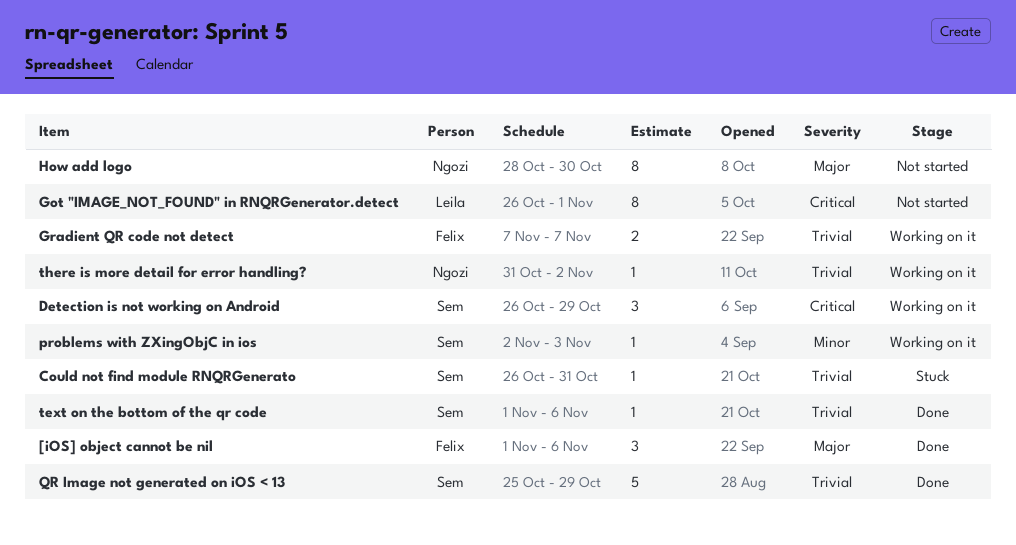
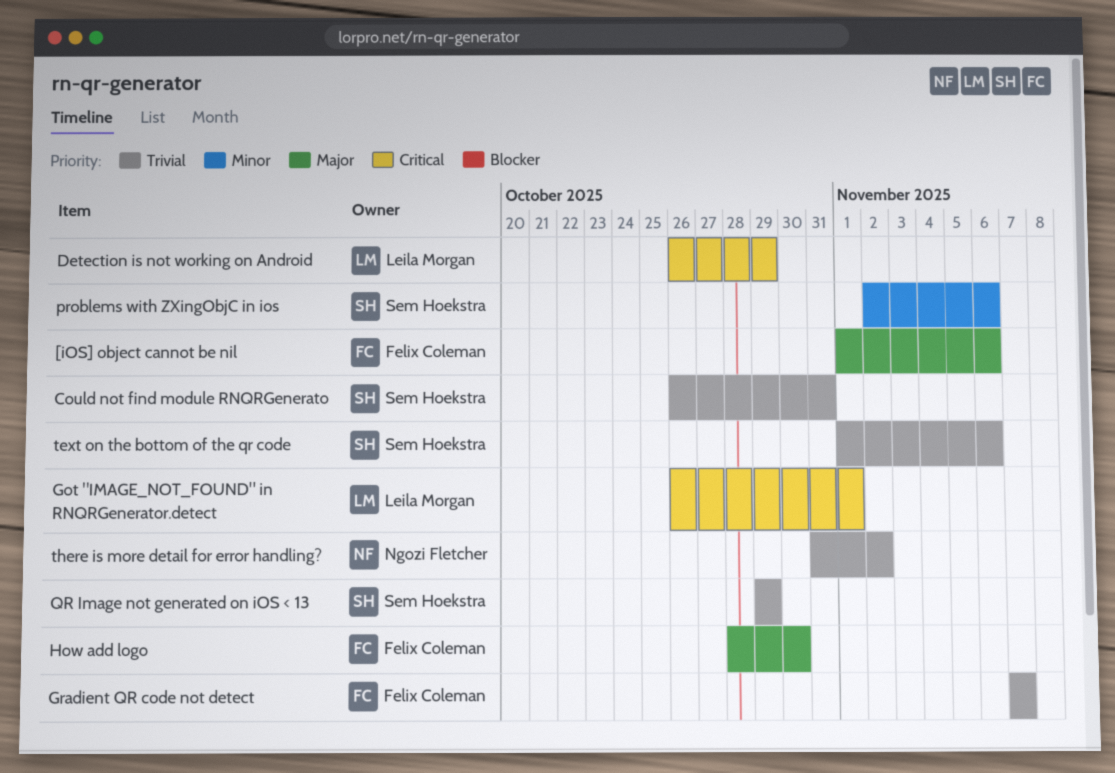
Detection is not working on Android, owner: Sem Hoekstra -> Leila Morgan
How add logo, owner: Ngozi Fletcher -> Felix Coleman
problems with ZXingObjC in ios, due: Nov 3 -> Nov 6
QR Image not generated on iOS < 13, start: Oct 25 -> Oct 29

